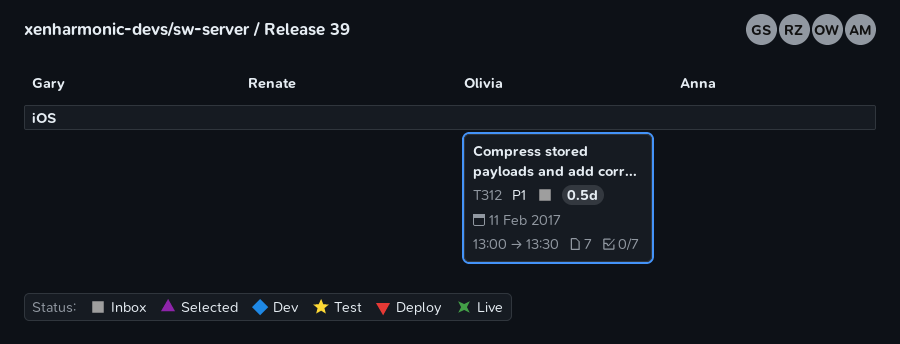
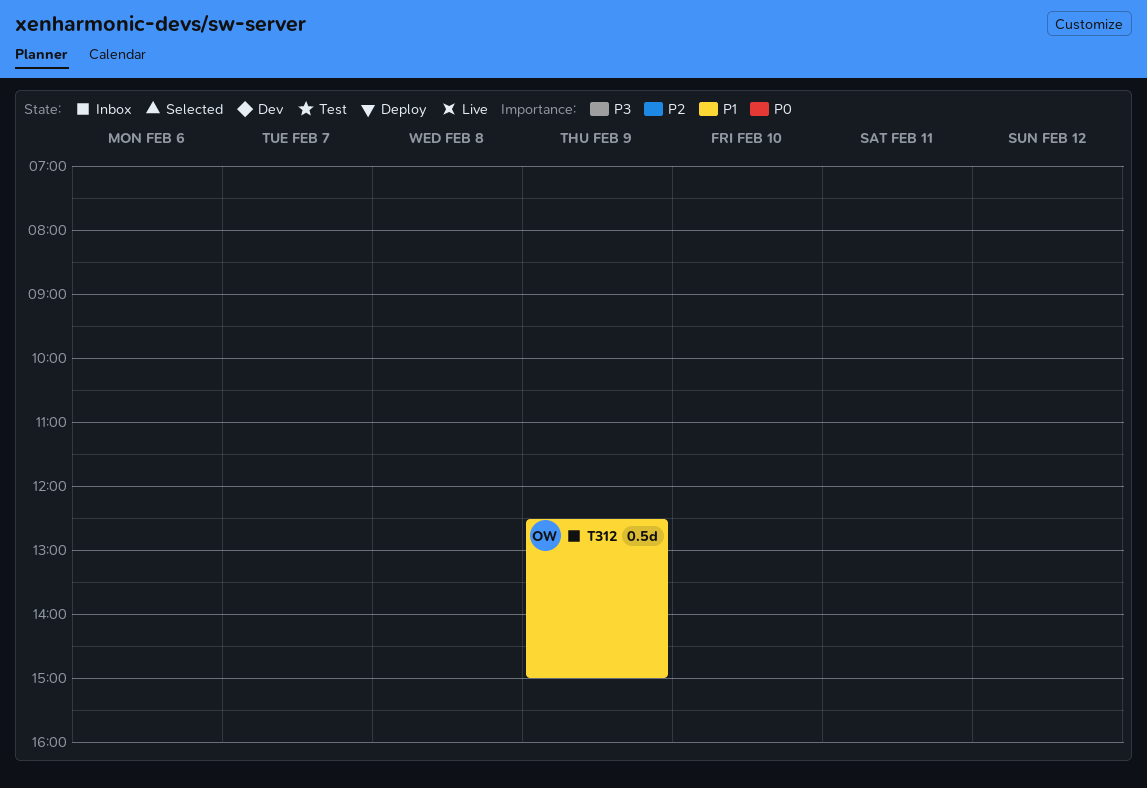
T312, day: Feb 11 -> Feb 9
T312, begins: 13:00 -> 12:30
T312, ends: 13:30 -> 15:00

